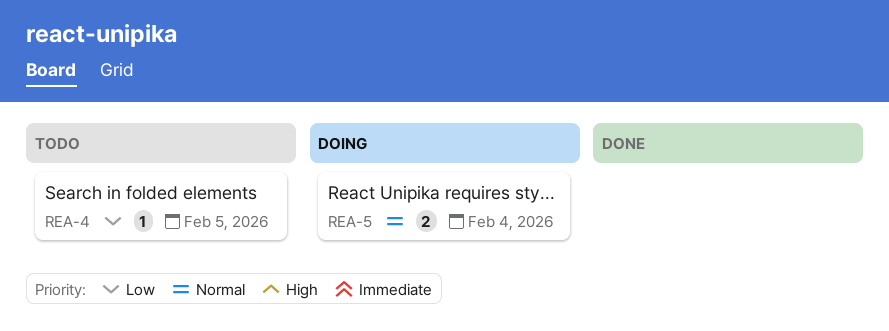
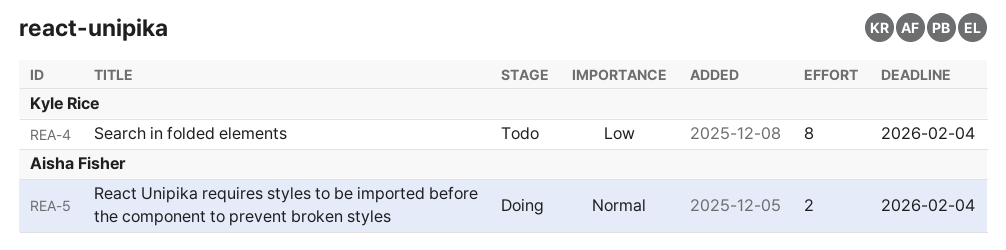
REA-4, estimate: 1 -> 8
REA-4, due: Feb 5 -> Feb 4

